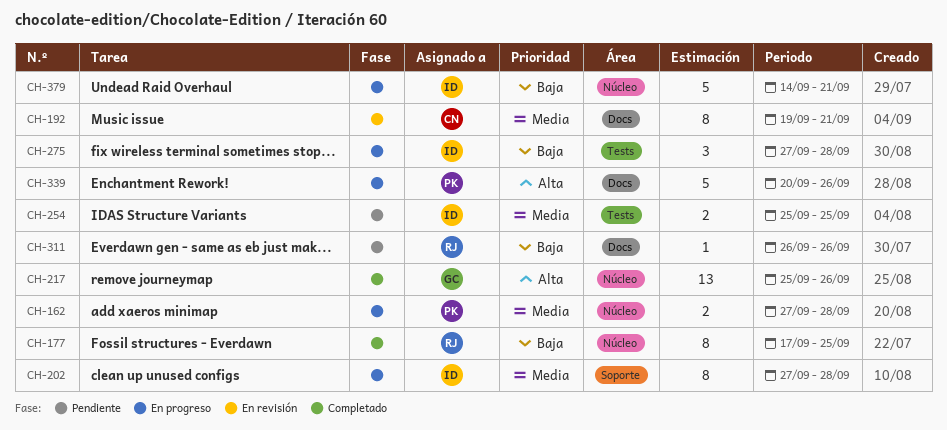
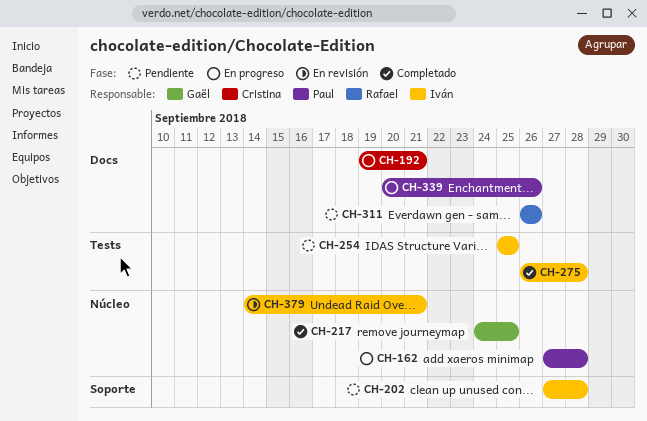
CH-177: present -> none
CH-192, status: En revisión -> En progreso
CH-202, status: En progreso -> Pendiente
CH-217, start: Sep 25 -> Sep 24
CH-217, due: Sep 26 -> Sep 25
CH-275, status: En progreso -> Completado
CH-275, start: Sep 27 -> Sep 26
CH-379, status: En progreso -> En revisión

